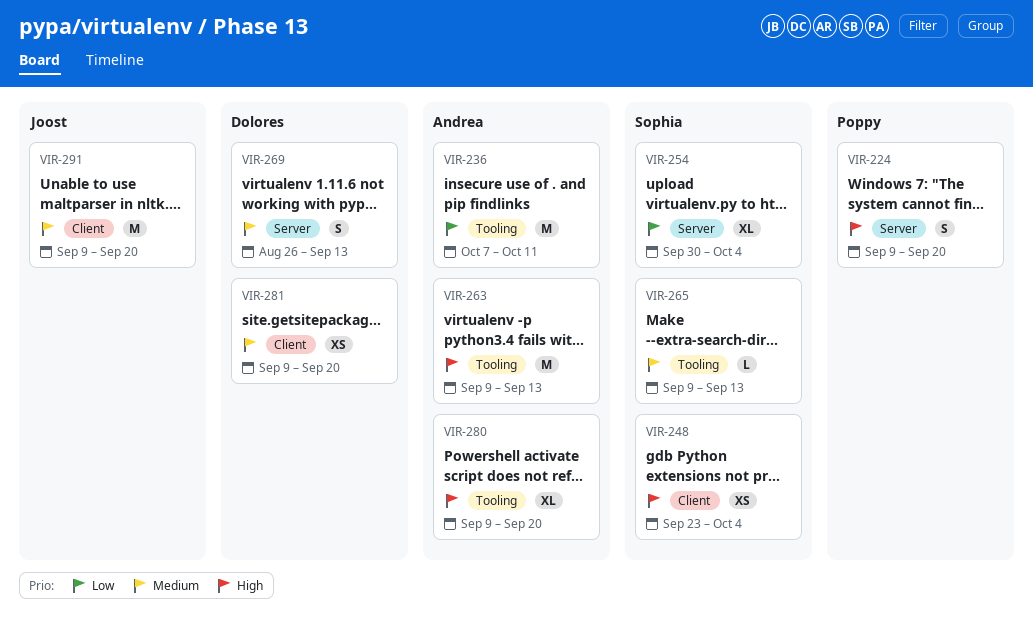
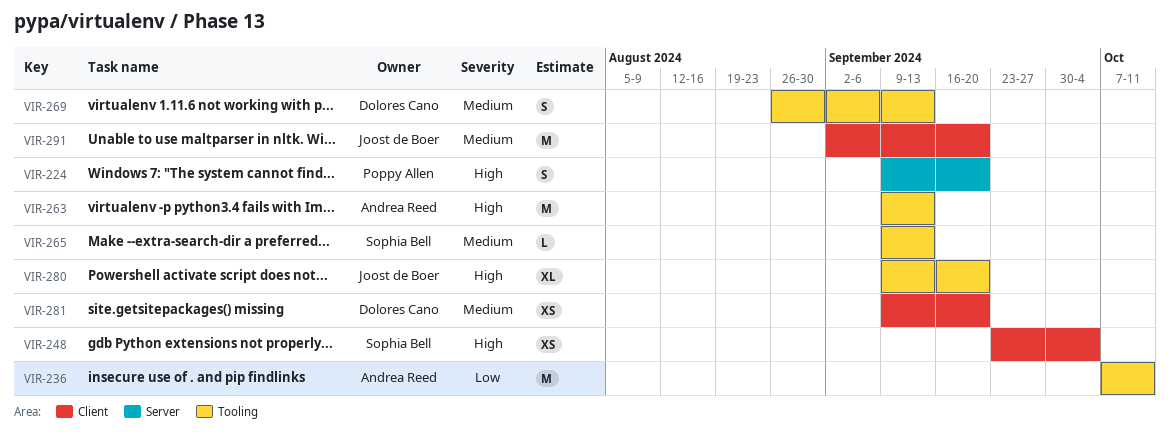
VIR-254: present -> none
VIR-269, label: Server -> Tooling
VIR-280, owner: Andrea Reed -> Joost de Boer
VIR-291, start: Sep 9 -> Sep 2

